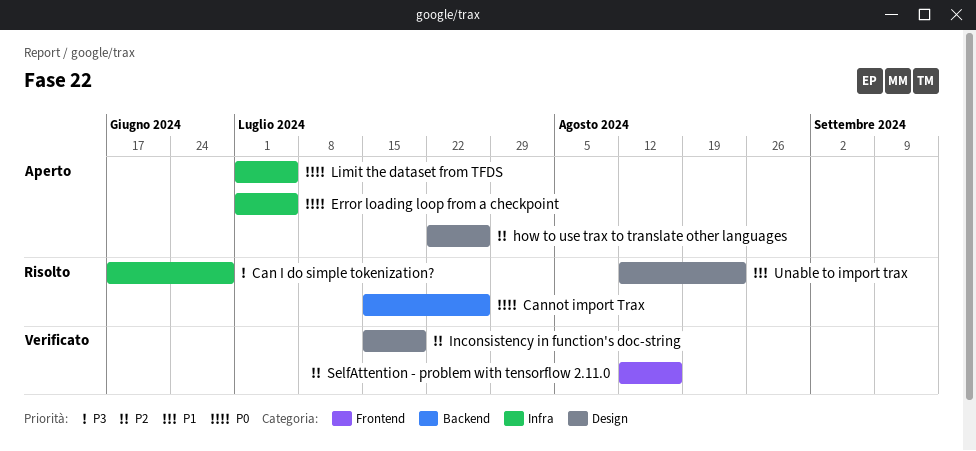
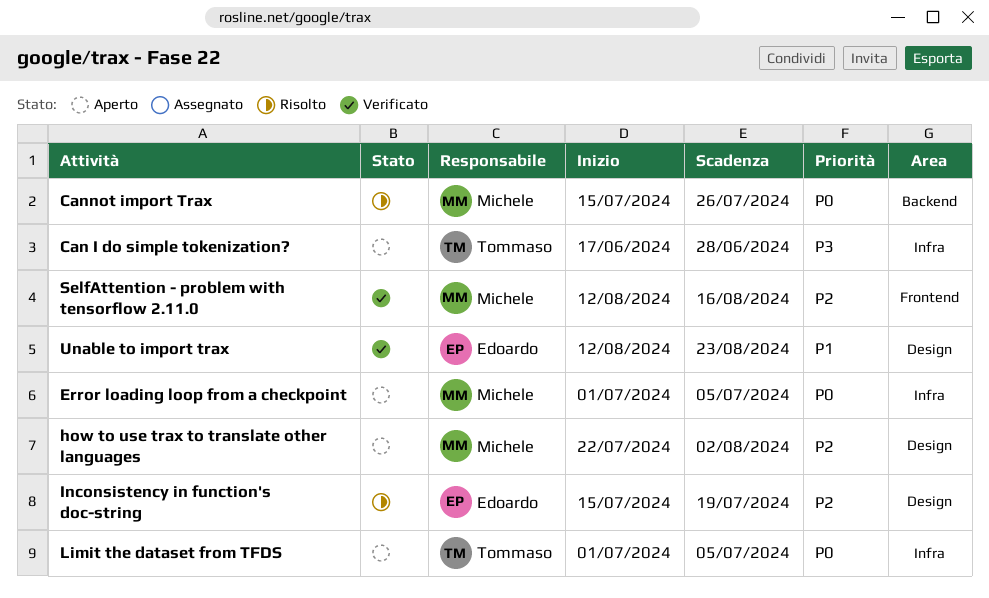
Can I do simple tokenization?, status: Risolto -> Aperto
how to use trax to translate other languages, due: Jul 26 -> Aug 2
Inconsistency in function's doc-string, status: Verificato -> Risolto
Unable to import trax, status: Risolto -> Verificato

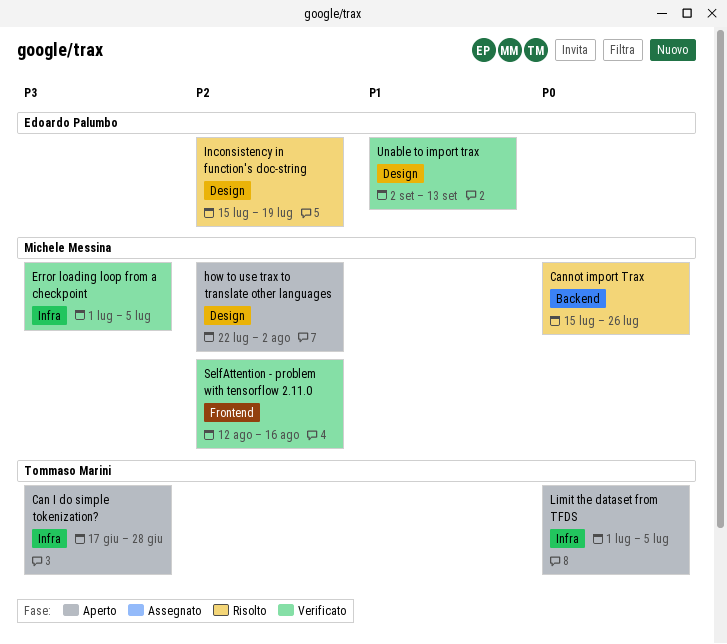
Error loading loop from a checkpoint, status: Aperto -> Verificato
Error loading loop from a checkpoint, priority: P0 -> P3
Unable to import trax, start: Aug 12 -> Sep 2
Unable to import trax, due: Aug 23 -> Sep 13

